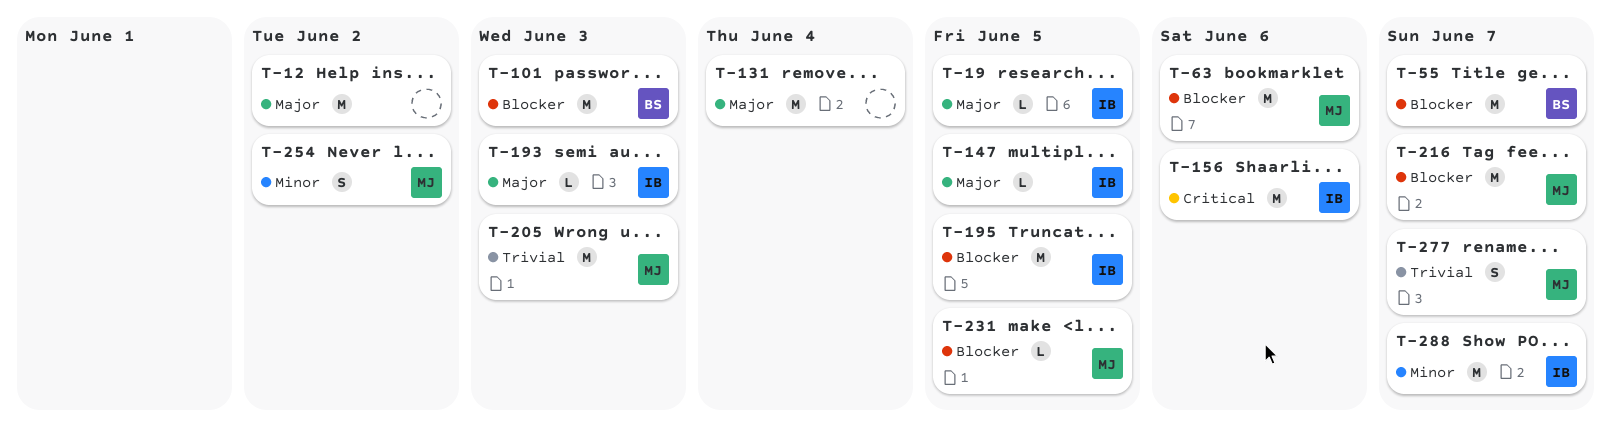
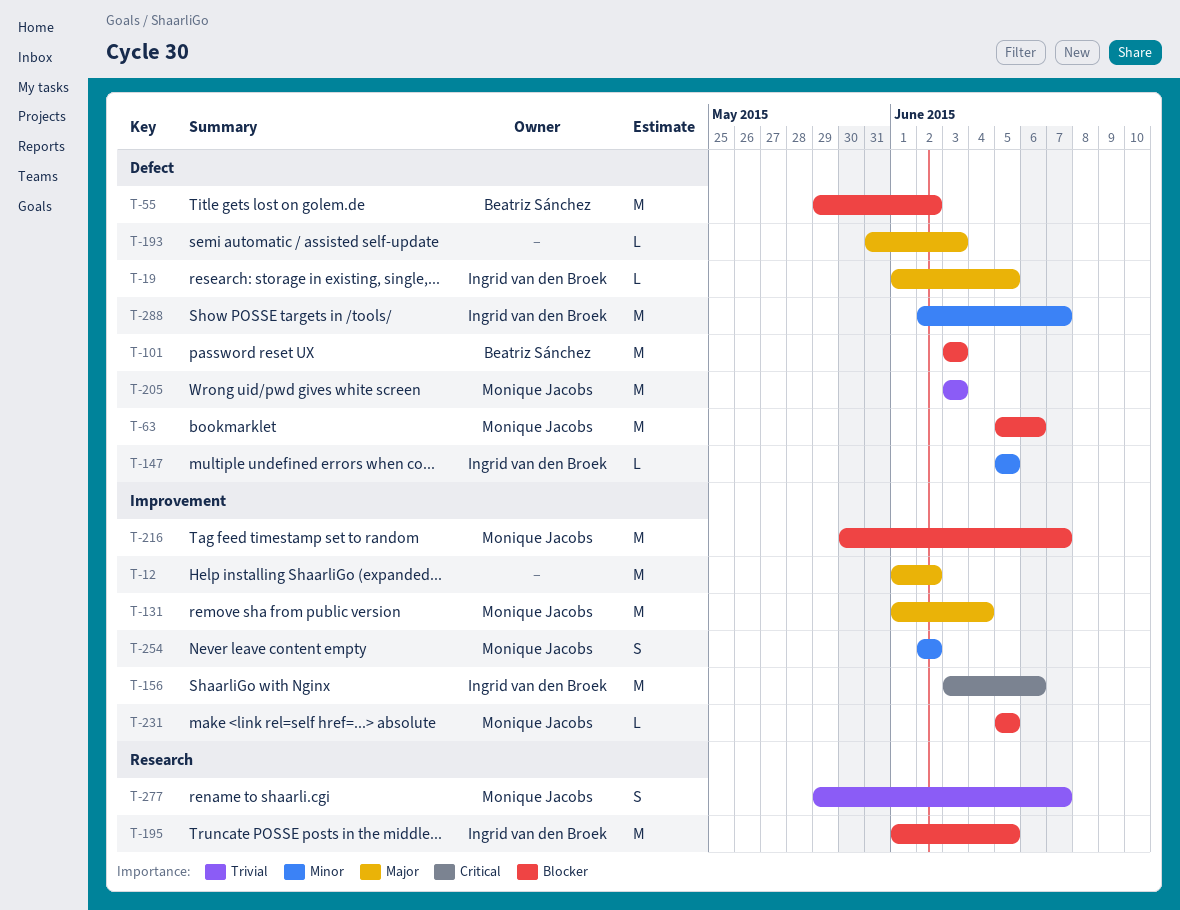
T-55, due: Jun 7 -> Jun 2
T-131, owner: none -> Monique Jacobs
T-147, priority: Major -> Minor
T-193, owner: Ingrid van den Broek -> none

